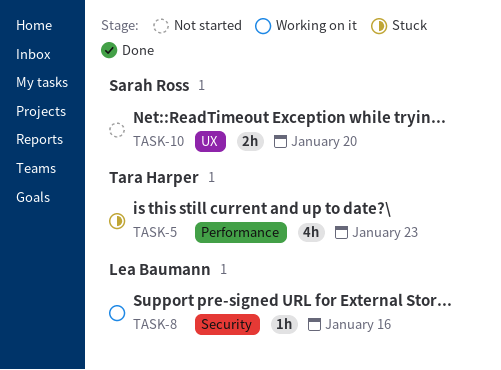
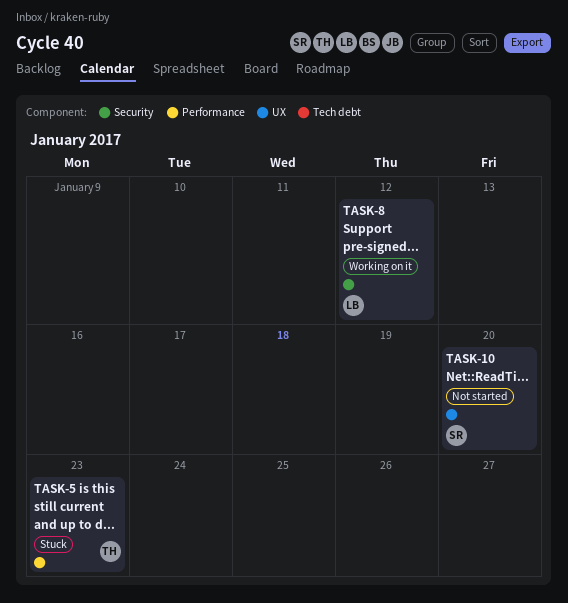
TASK-8, due: Jan 16 -> Jan 12

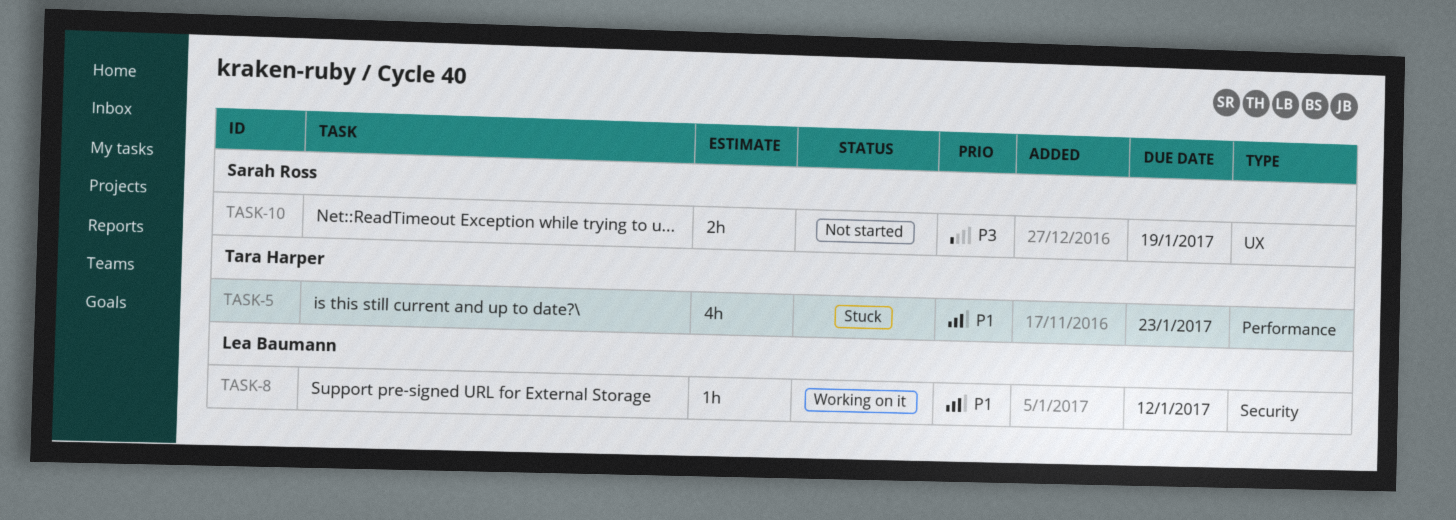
TASK-10, due: Jan 20 -> Jan 19

